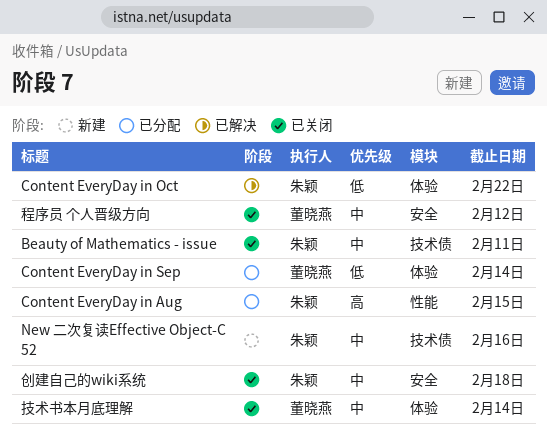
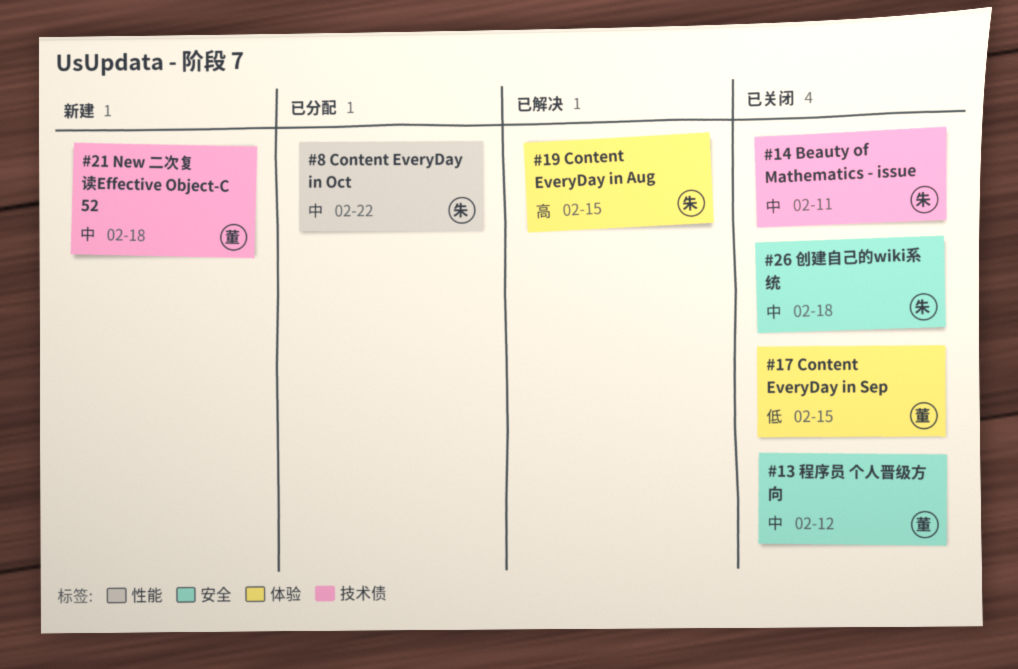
Content EveryDay in Aug, status: 已分配 -> 已解决
Content EveryDay in Aug, label: 性能 -> 体验
Content EveryDay in Oct, status: 已解决 -> 已分配
Content EveryDay in Oct, priority: 低 -> 中
Content EveryDay in Oct, label: 体验 -> 性能
Content EveryDay in Sep, status: 已分配 -> 已关闭
Content EveryDay in Sep, due: Feb 14 -> Feb 15
New 二次复读Effective Object-C 52, owner: 朱颖 -> 董晓燕
New 二次复读Effective Object-C 52, due: Feb 16 -> Feb 18
技术书本月底理解: present -> none

